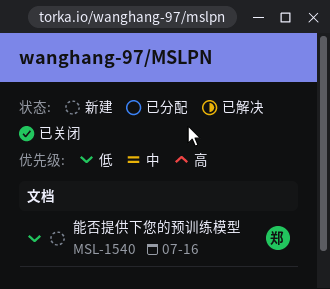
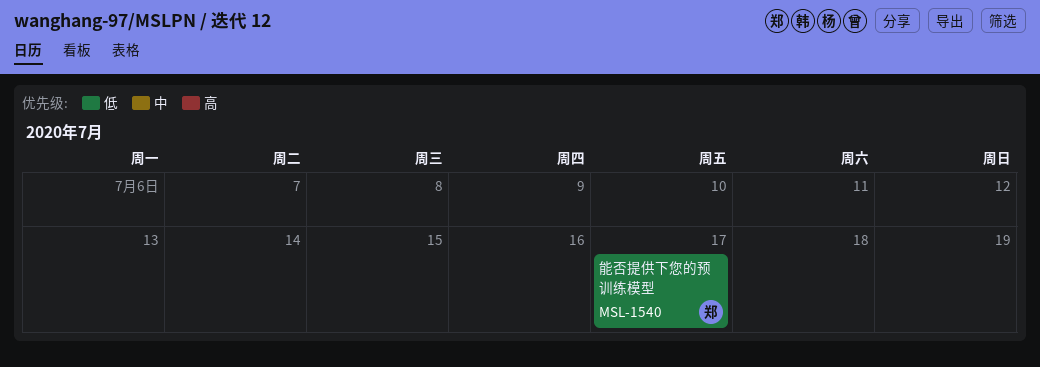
MSL-1540, due: Jul 16 -> Jul 17

